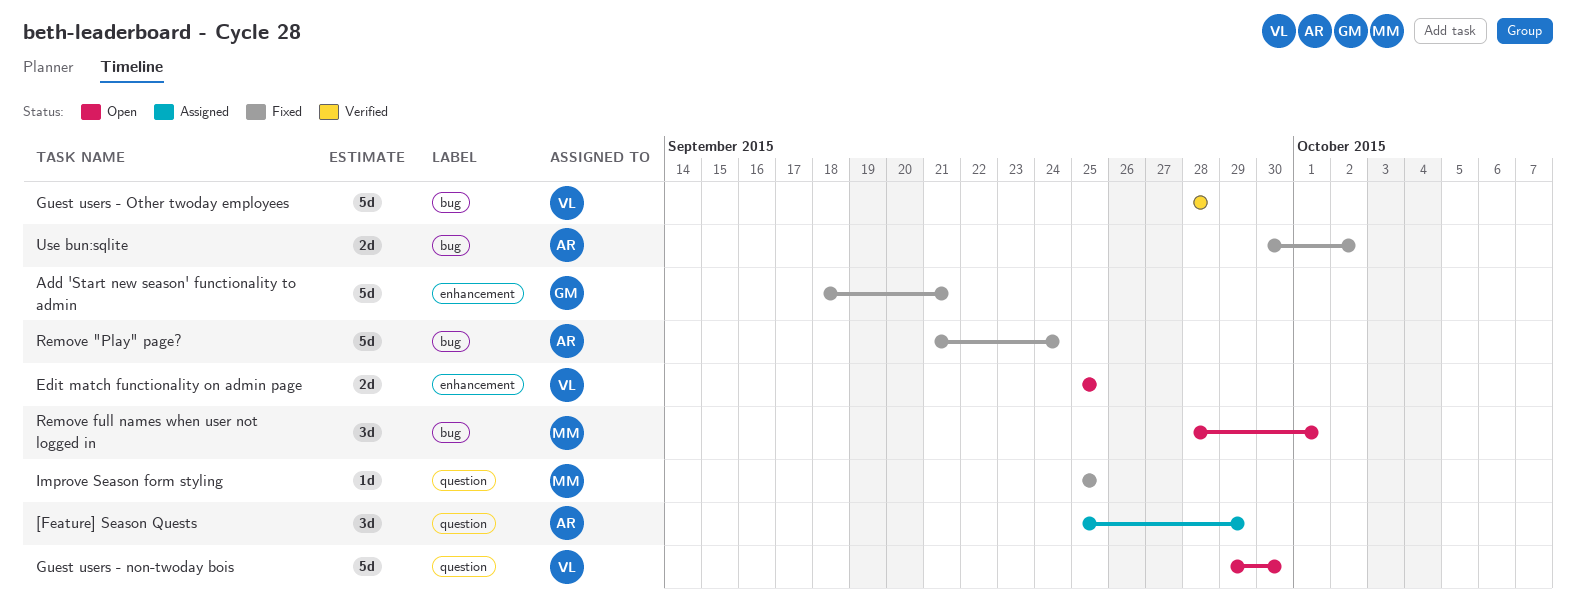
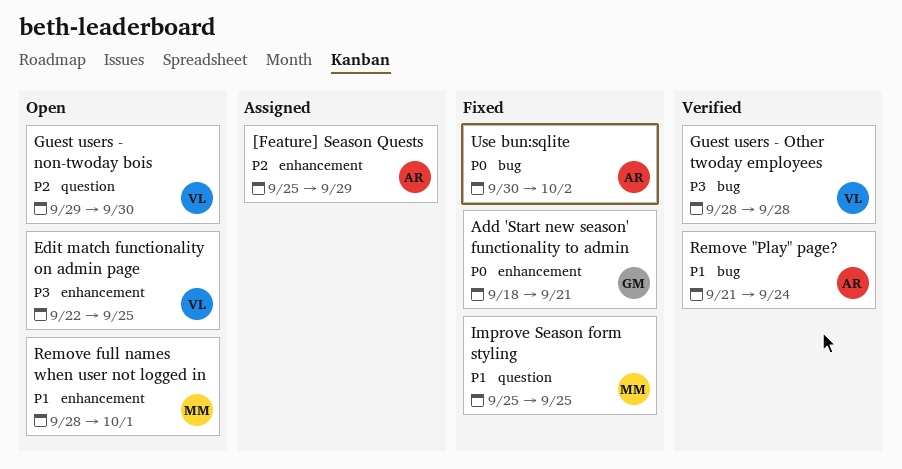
[Feature] Season Quests, label: question -> enhancement
Edit match functionality on admin page, start: Sep 25 -> Sep 22
Remove "Play" page?, status: Fixed -> Verified
Remove full names when user not logged in, label: bug -> enhancement

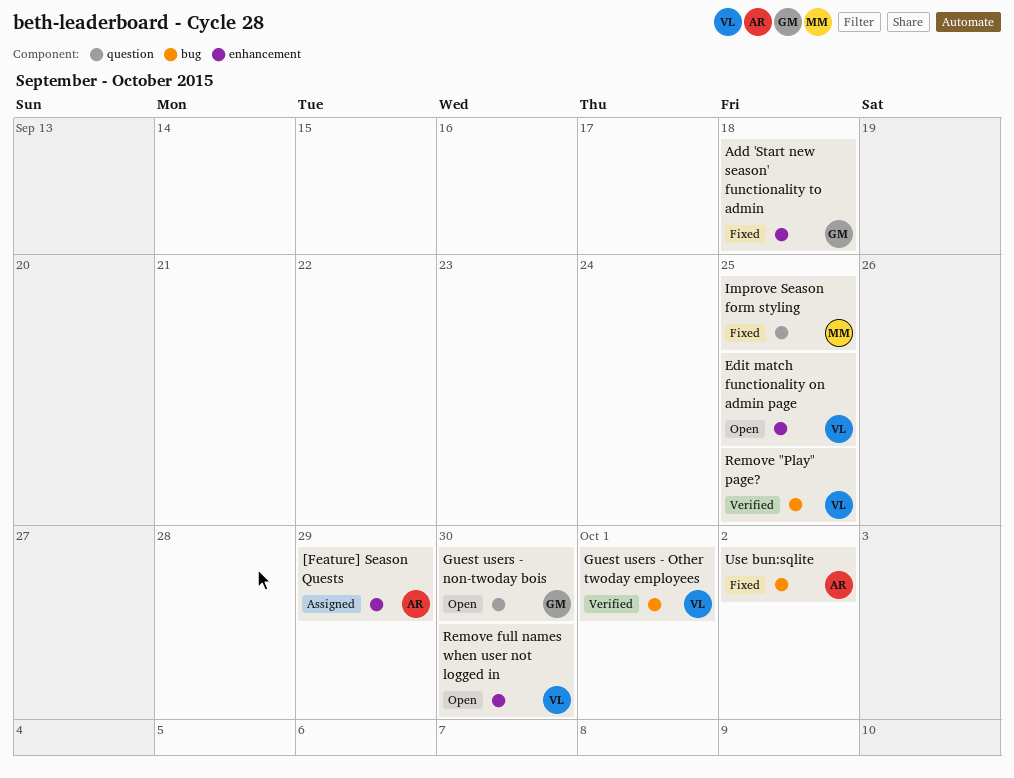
Add 'Start new season' functionality to admin, due: Sep 21 -> Sep 18
Guest users - non-twoday bois, owner: VL -> GM
Guest users - Other twoday employees, due: Sep 28 -> Oct 1
Remove "Play" page?, owner: AR -> VL
Remove "Play" page?, due: Sep 24 -> Sep 25
Remove full names when user not logged in, owner: MM -> VL
Remove full names when user not logged in, due: Oct 1 -> Sep 30

